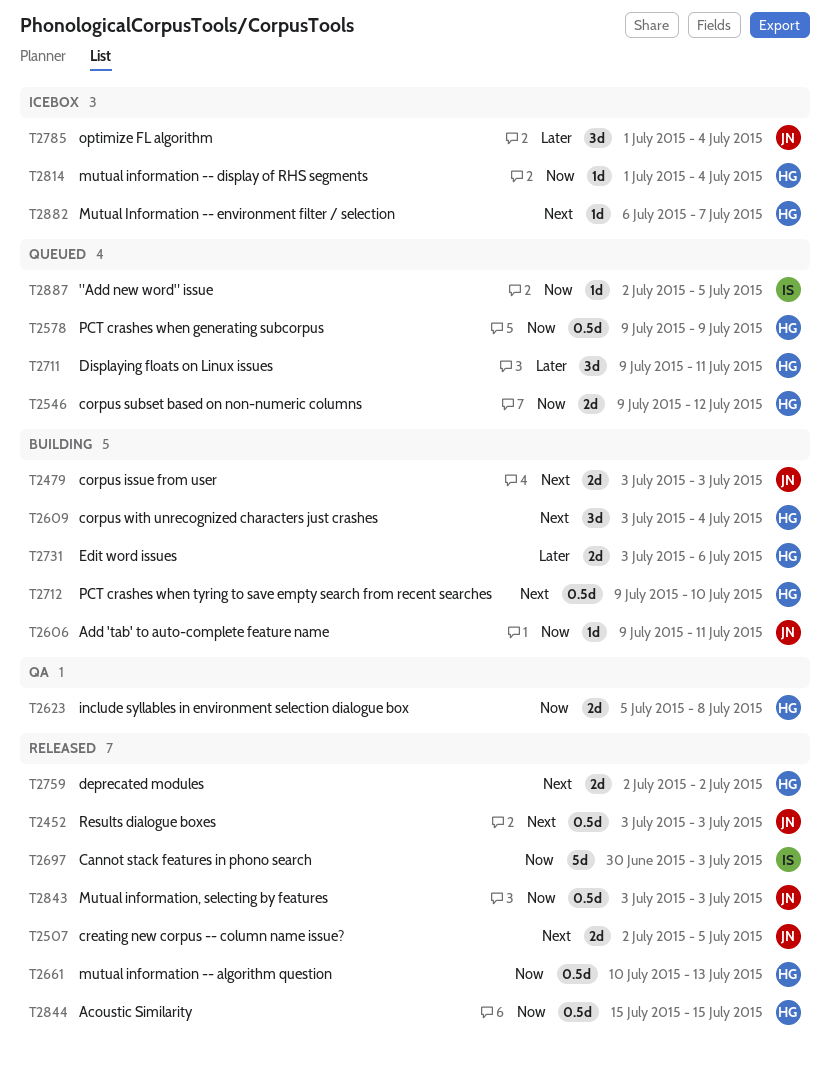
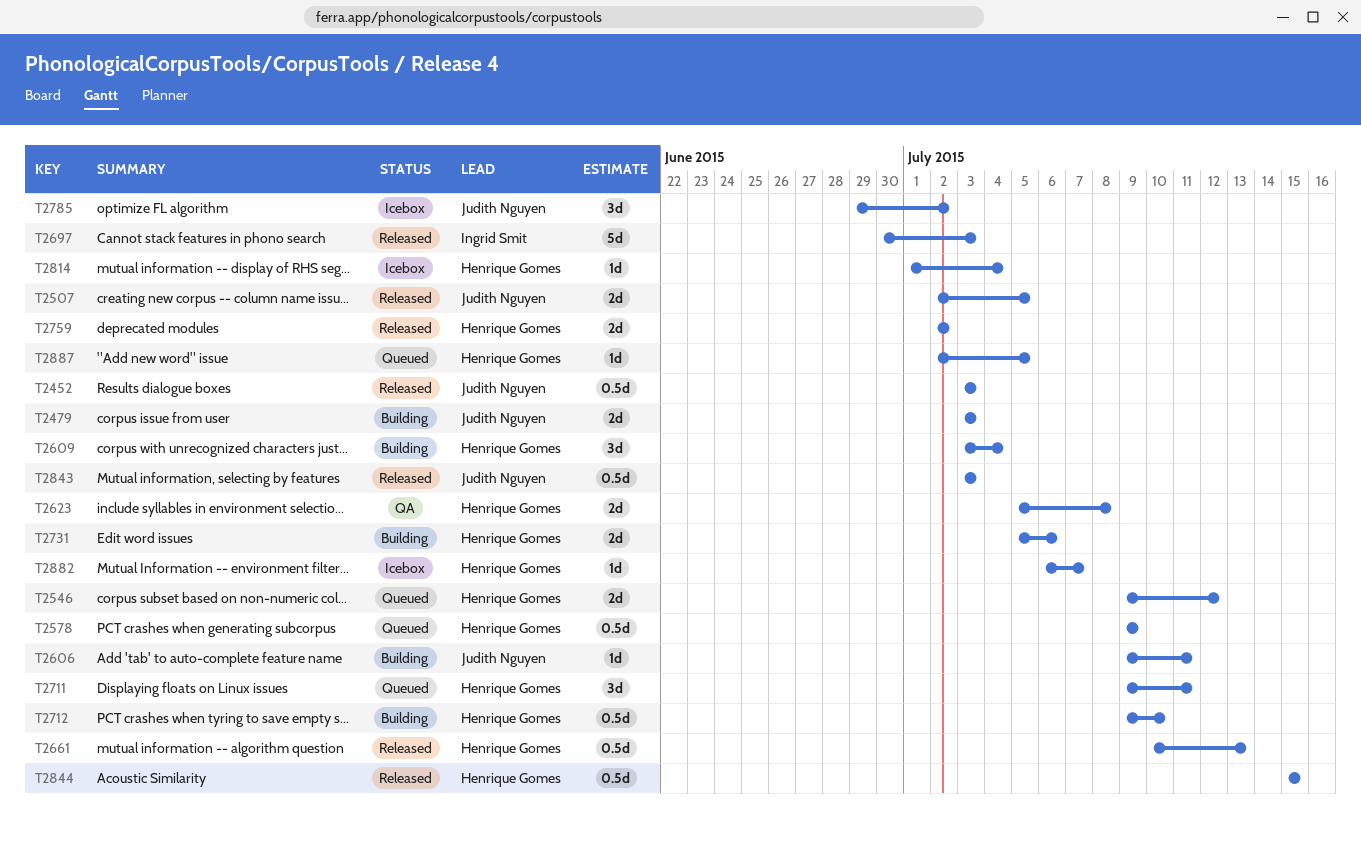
T2731, start: Jul 3 -> Jul 5
T2785, start: Jul 1 -> Jun 29
T2785, due: Jul 4 -> Jul 2
T2887, owner: Ingrid Smit -> Henrique Gomes

